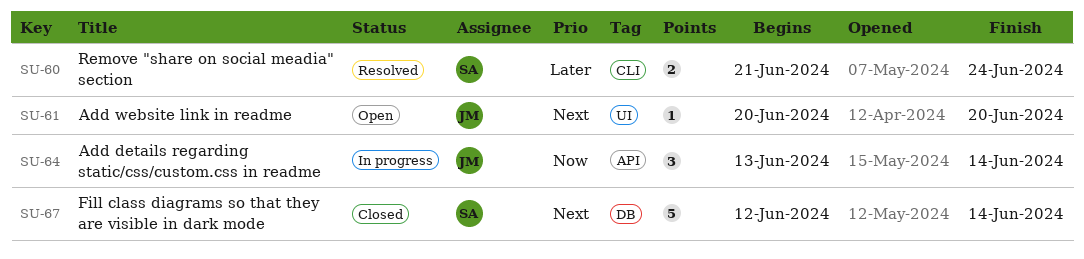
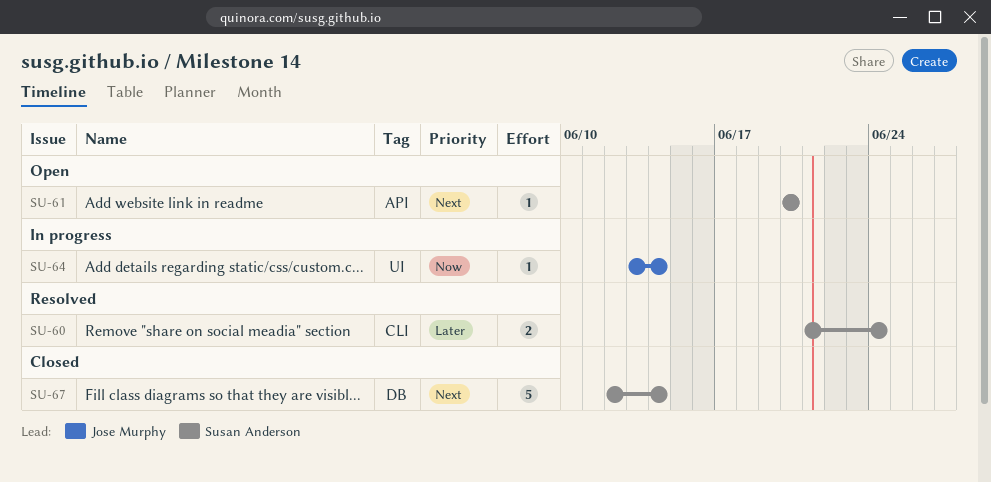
SU-61, owner: Jose Murphy -> Susan Anderson
SU-61, label: UI -> API
SU-64, label: API -> UI
SU-64, estimate: 3 -> 1

